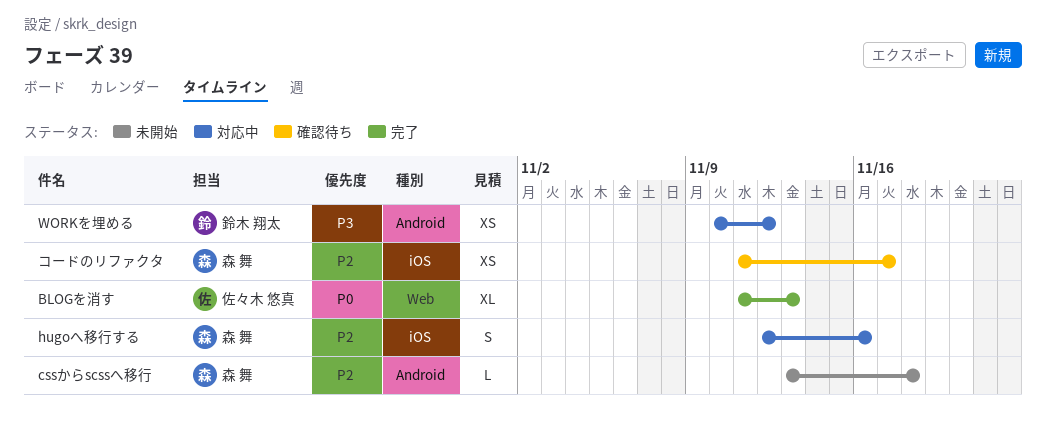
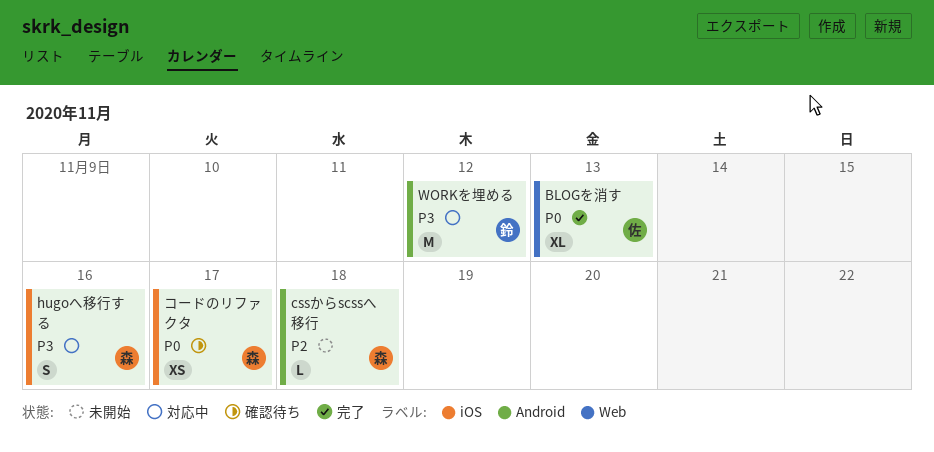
hugoへ移行する, priority: P2 -> P3
WORKを埋める, estimate: XS -> M
コードのリファクタ, priority: P2 -> P0

